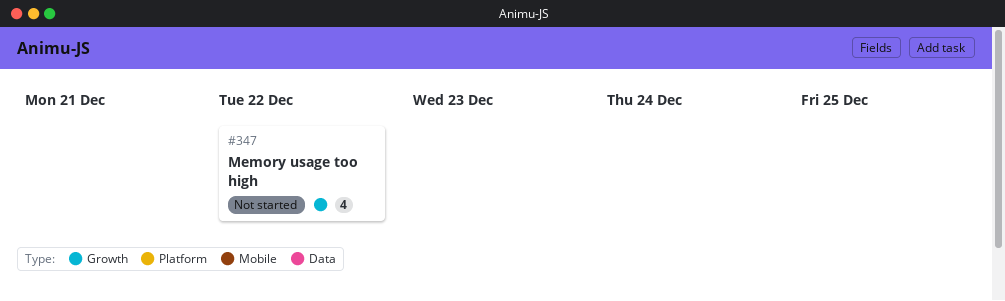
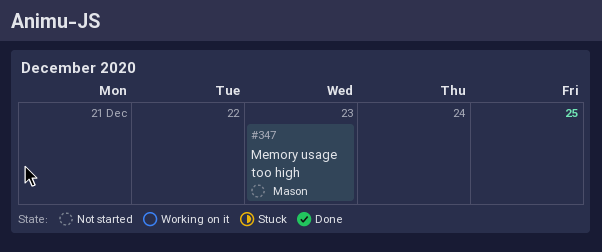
#347, due: Dec 22 -> Dec 23

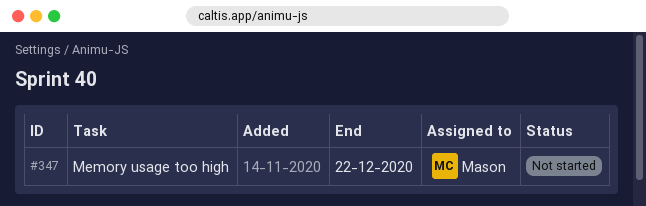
#347, due: Dec 23 -> Dec 22

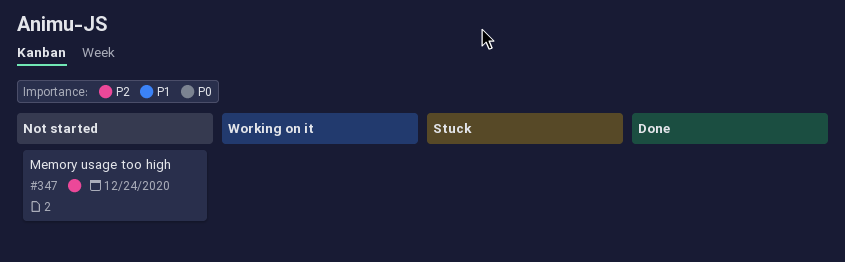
#347, due: Dec 22 -> Dec 24

